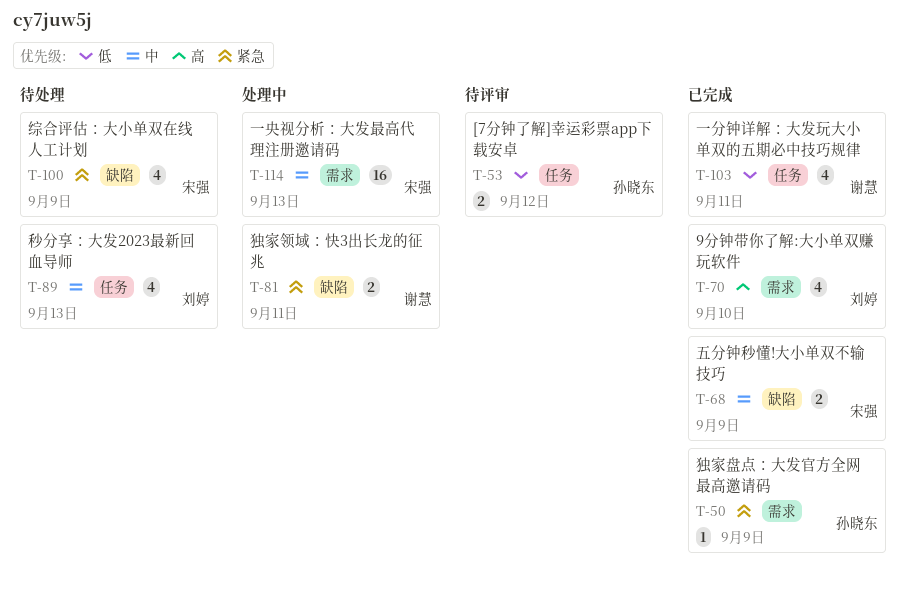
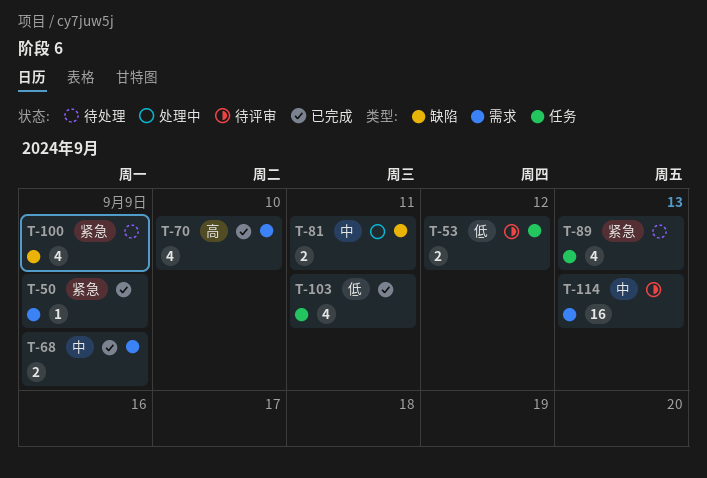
T-68, label: 缺陷 -> 需求
T-81, priority: 紧急 -> 中
T-89, priority: 中 -> 紧急
T-114, status: 处理中 -> 待评审

